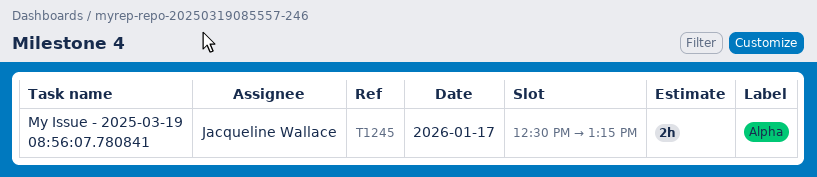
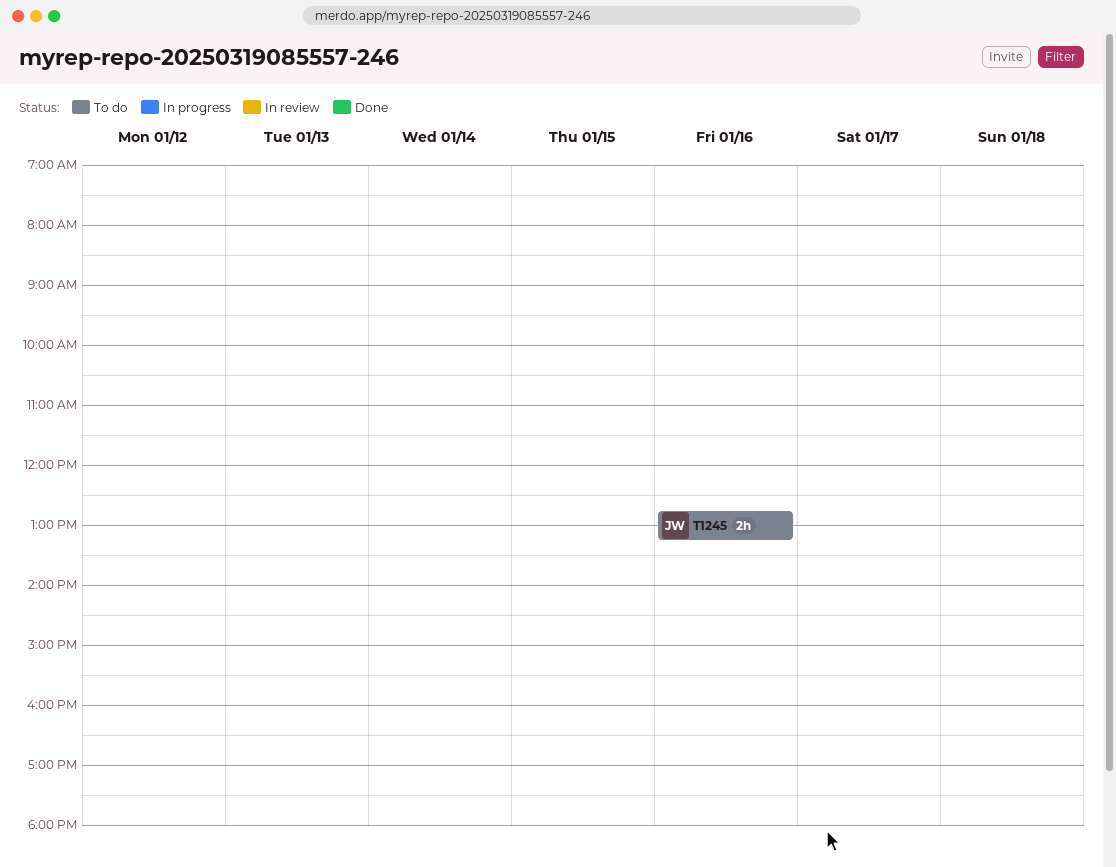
T1245, day: Jan 17 -> Jan 16
T1245, begins: 12:30 -> 12:45

